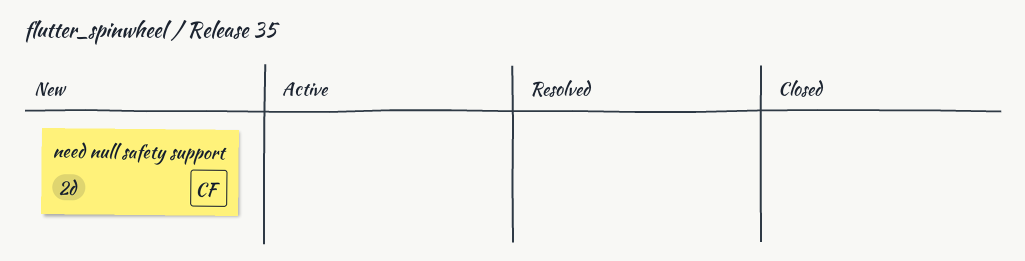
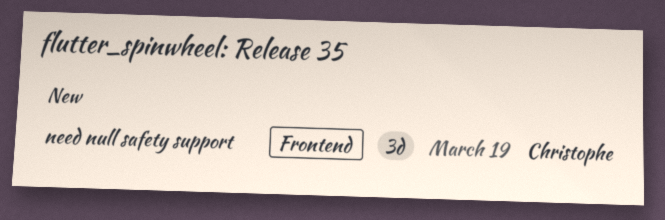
need null safety support, estimate: 2d -> 3d

